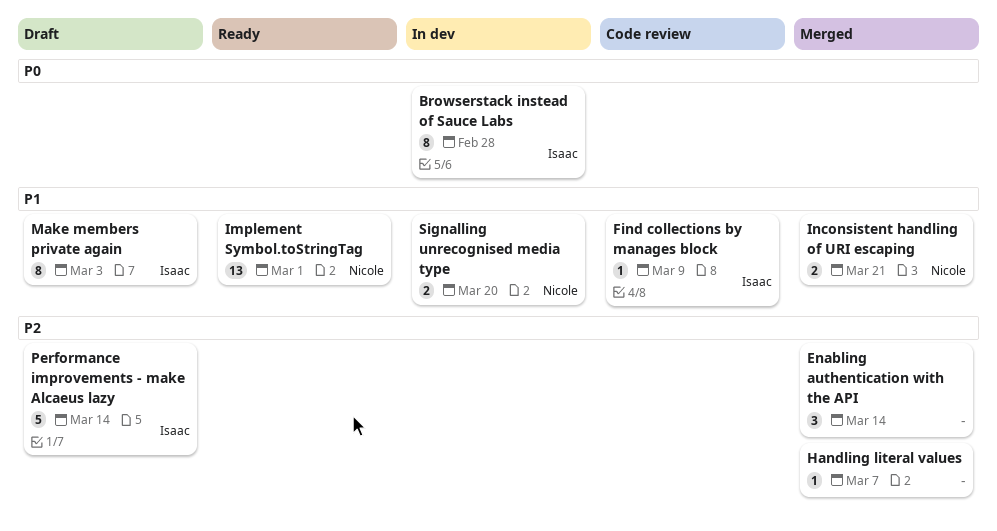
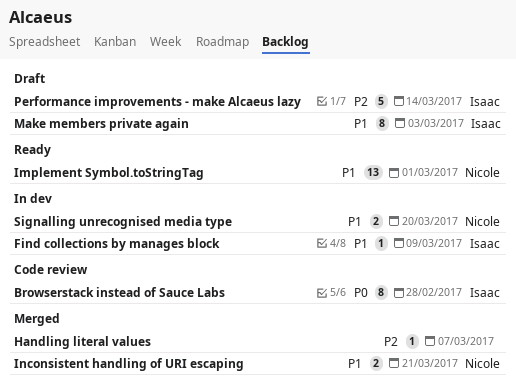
Browserstack instead of Sauce Labs, status: In dev -> Code review
Enabling authentication with the API: present -> none
Find collections by manages block, status: Code review -> In dev

